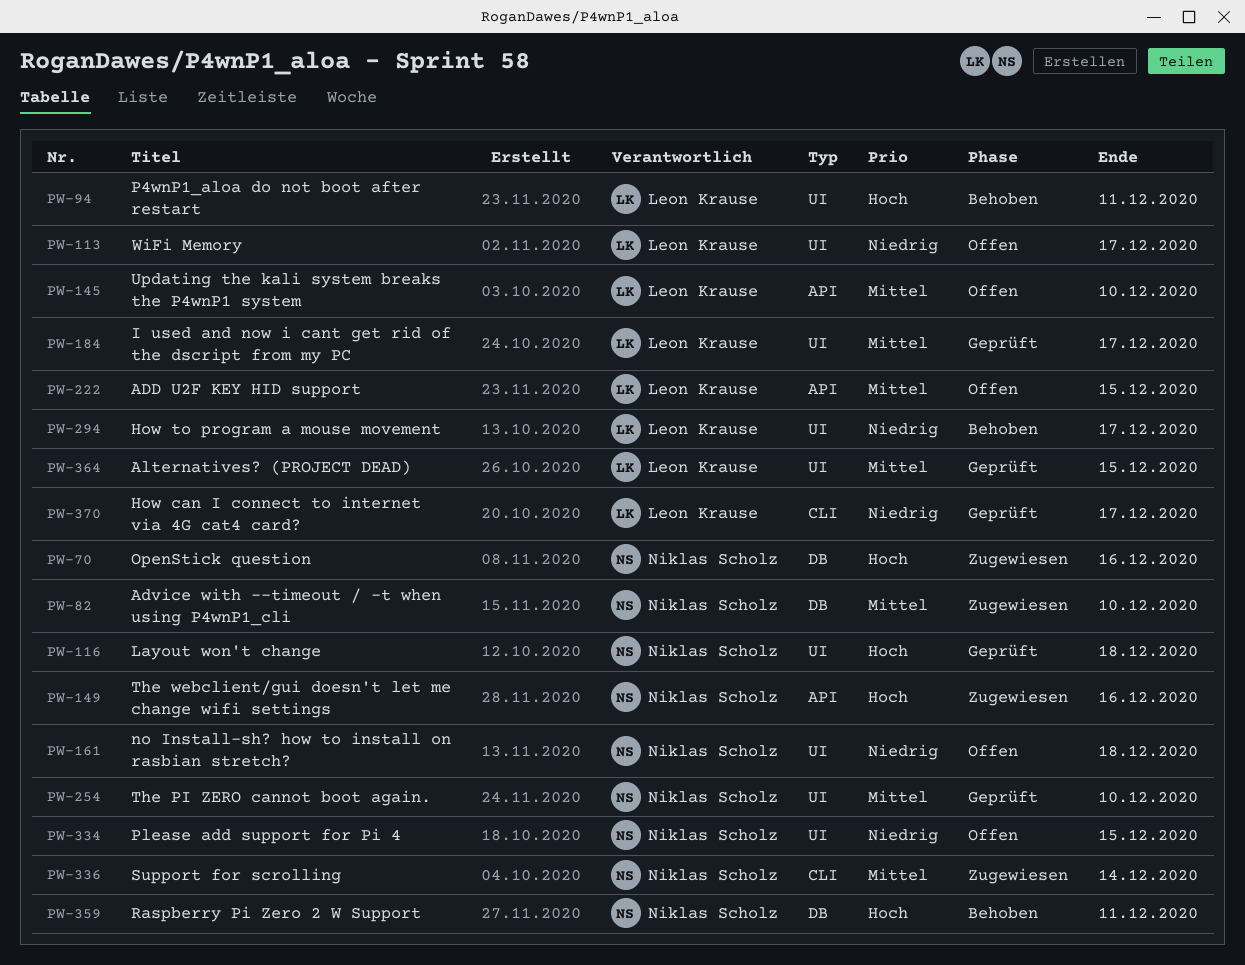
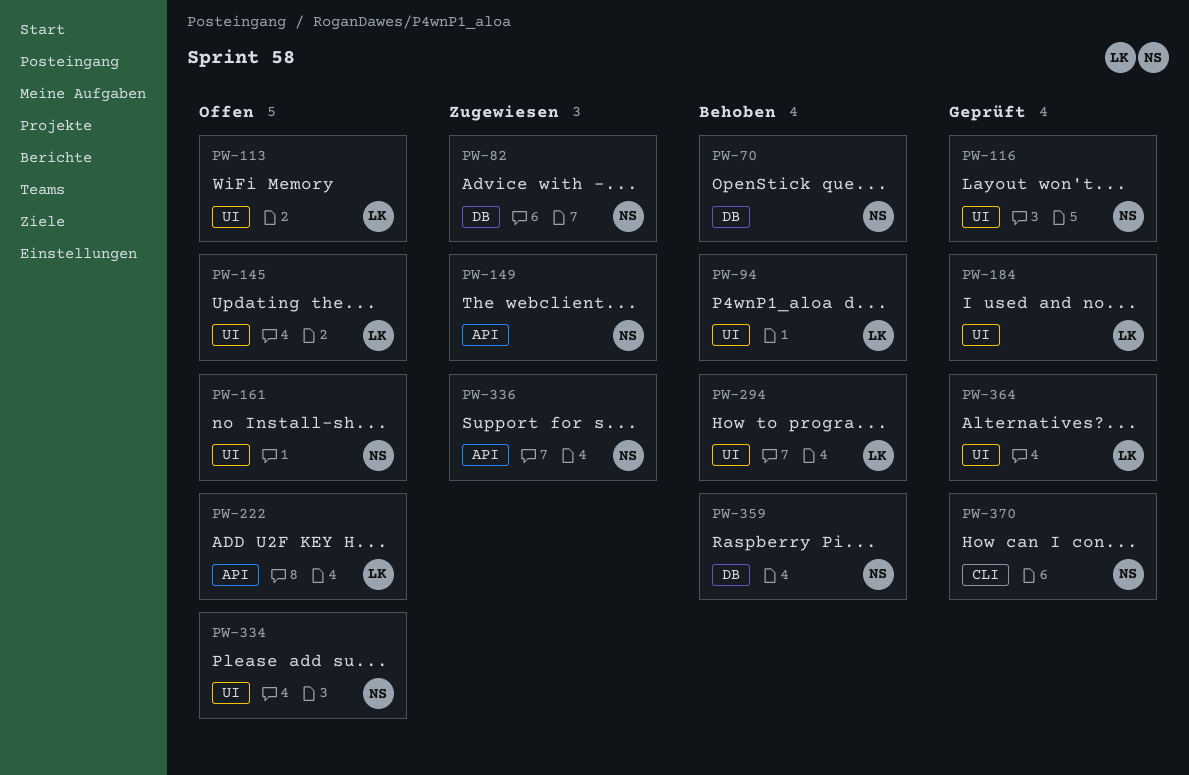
PW-70, status: Zugewiesen -> Behoben
PW-145, label: API -> UI
PW-254: present -> none
PW-336, label: CLI -> API
PW-370, owner: Leon Krause -> Niklas Scholz

